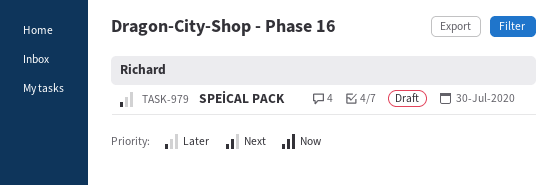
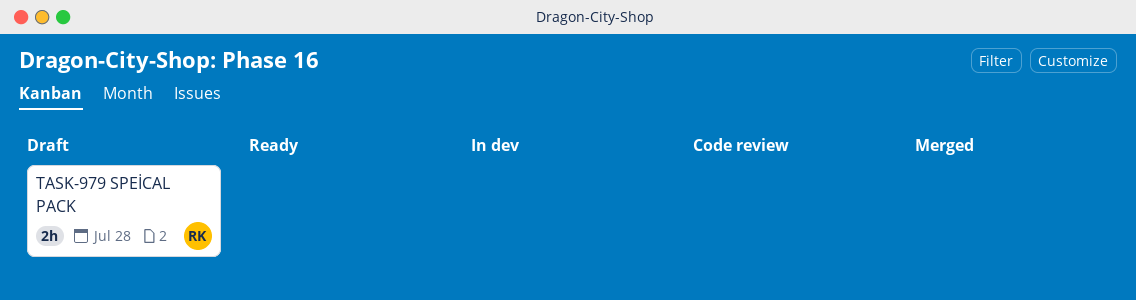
TASK-979, due: Jul 30 -> Jul 28

